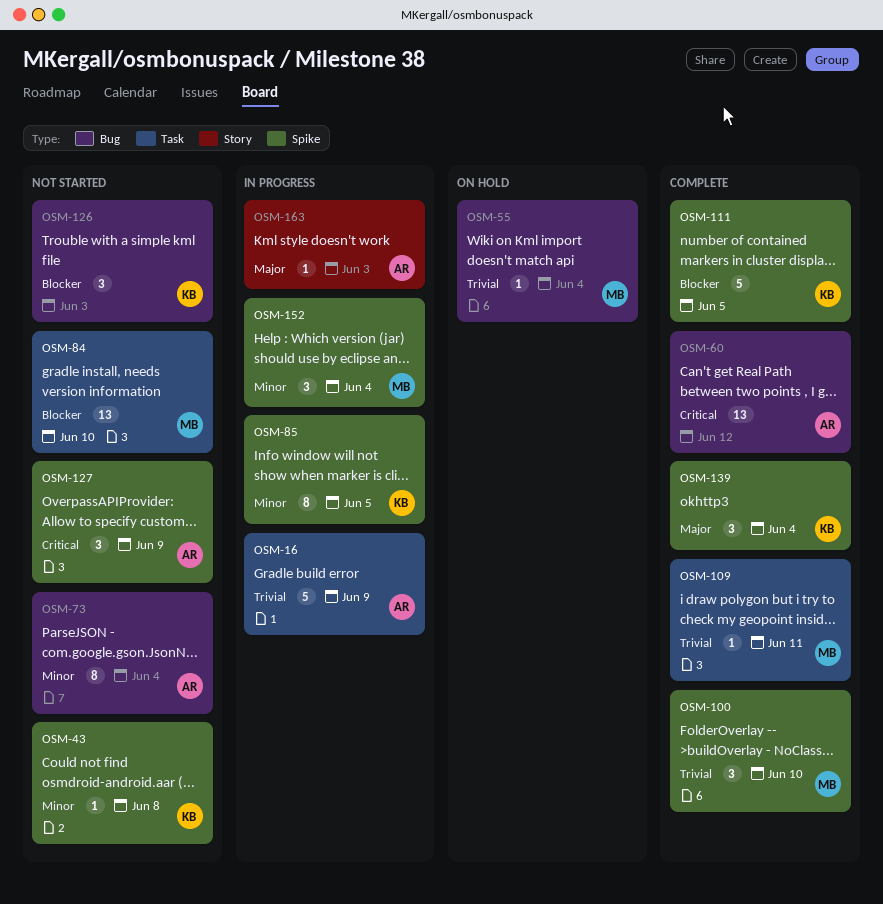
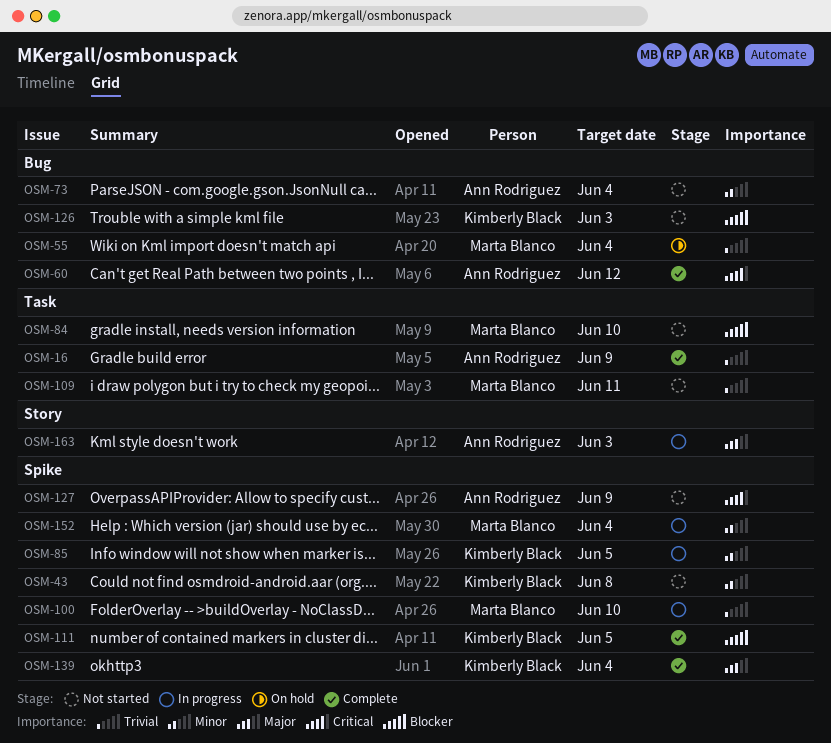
OSM-16, status: In progress -> Complete
OSM-100, status: Complete -> In progress
OSM-109, status: Complete -> Not started

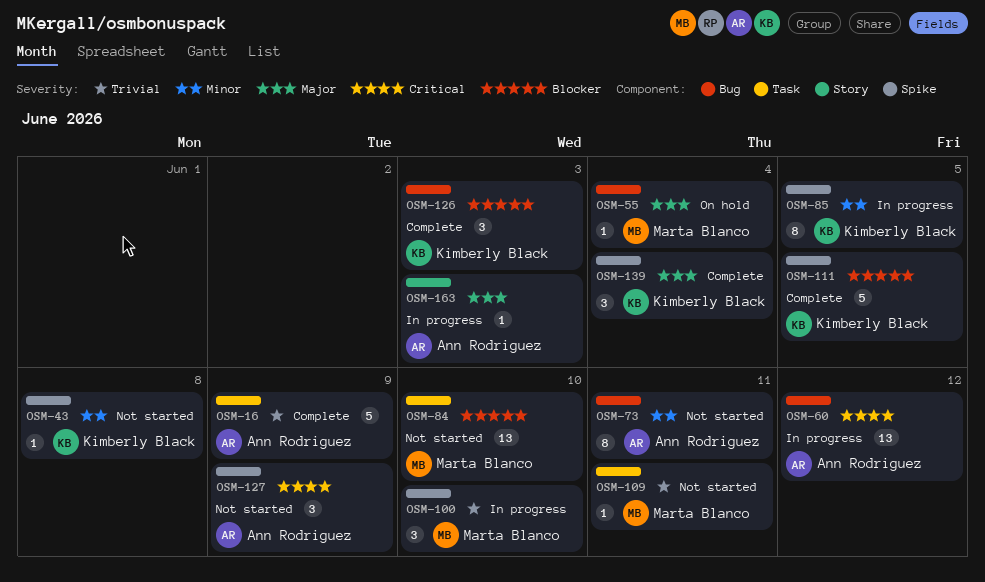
OSM-55, priority: Trivial -> Major
OSM-60, status: Complete -> In progress
OSM-73, due: Jun 4 -> Jun 11
OSM-126, status: Not started -> Complete
OSM-152: present -> none

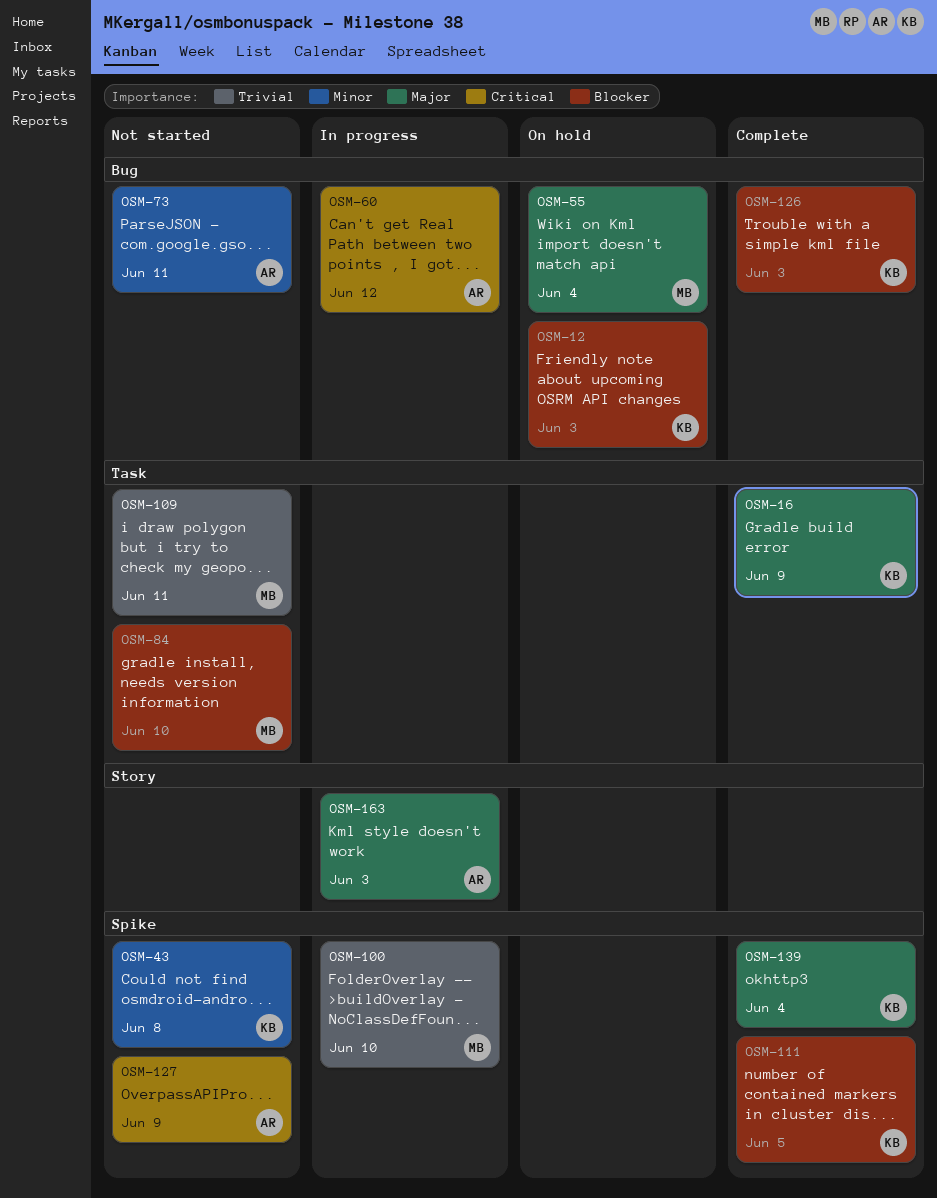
OSM-12: none -> present
OSM-16, owner: Ann Rodriguez -> Kimberly Black
OSM-16, priority: Trivial -> Major
OSM-85: present -> none

